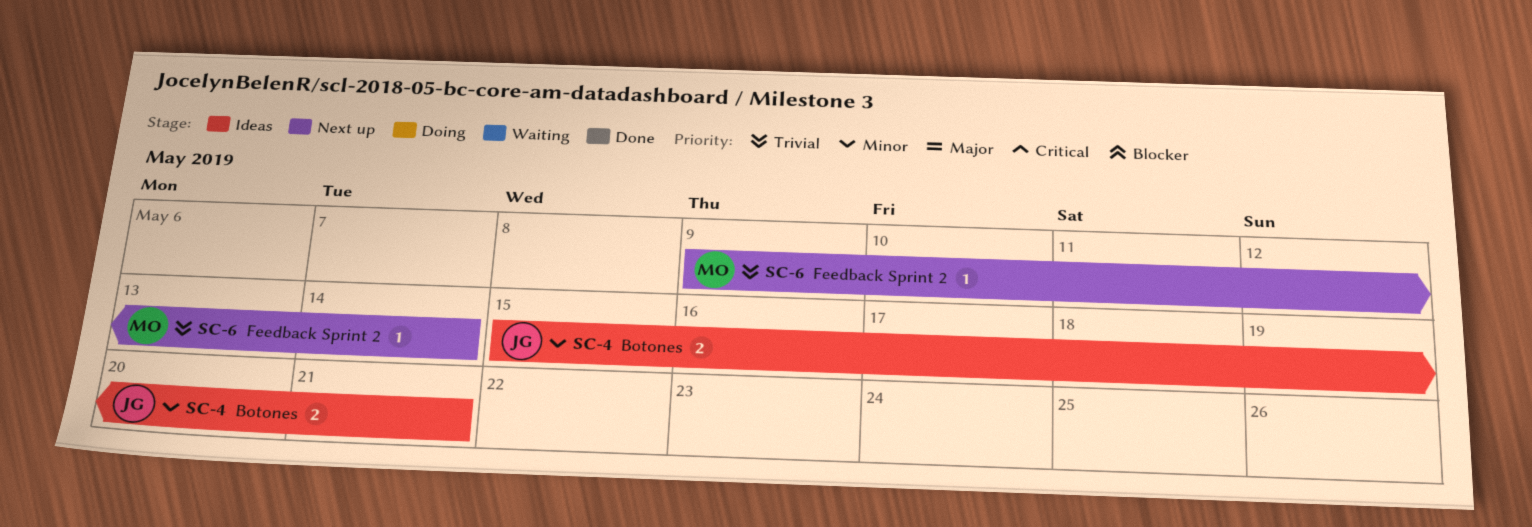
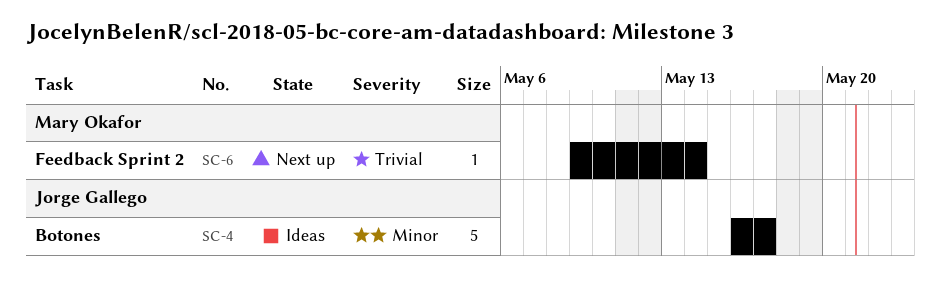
SC-4, estimate: 2 -> 5
SC-4, start: May 15 -> May 16
SC-4, due: May 21 -> May 17

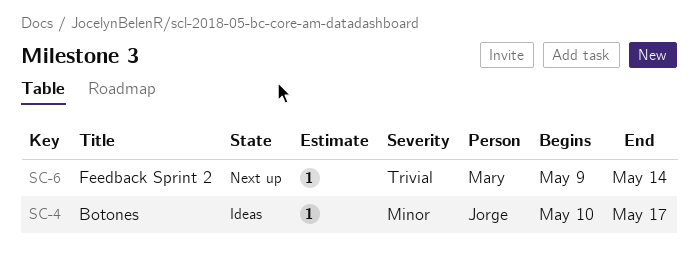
SC-4, estimate: 5 -> 1
SC-4, start: May 16 -> May 10

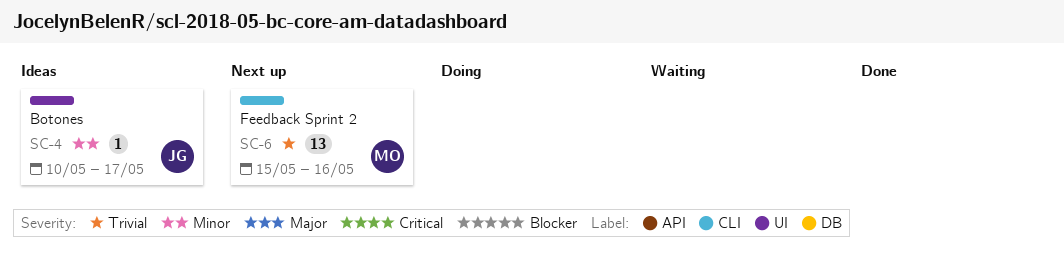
SC-6, estimate: 1 -> 13
SC-6, start: May 9 -> May 15
SC-6, due: May 14 -> May 16

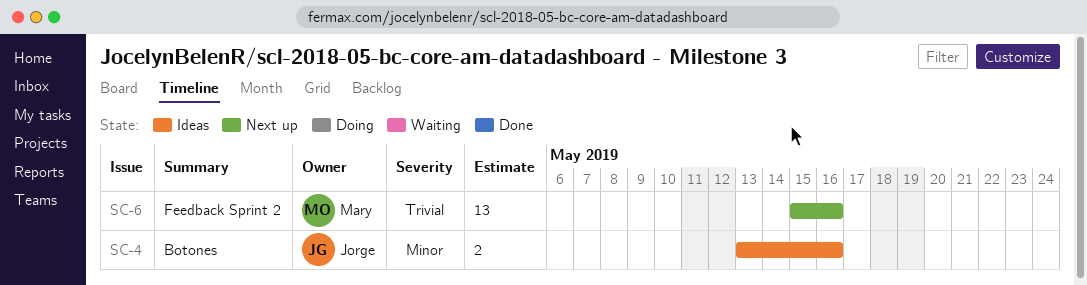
SC-4, estimate: 1 -> 2
SC-4, start: May 10 -> May 13
SC-4, due: May 17 -> May 16

